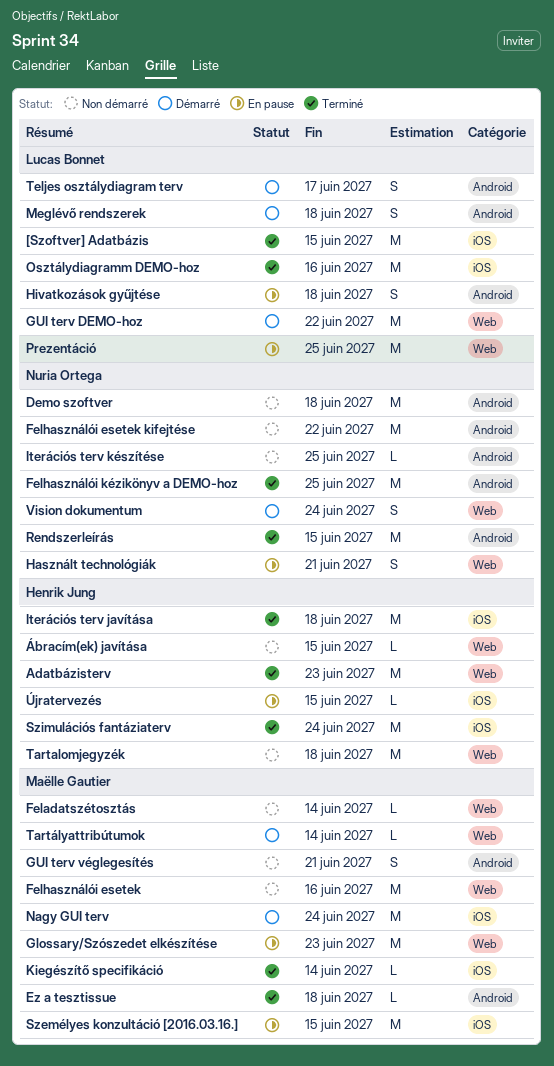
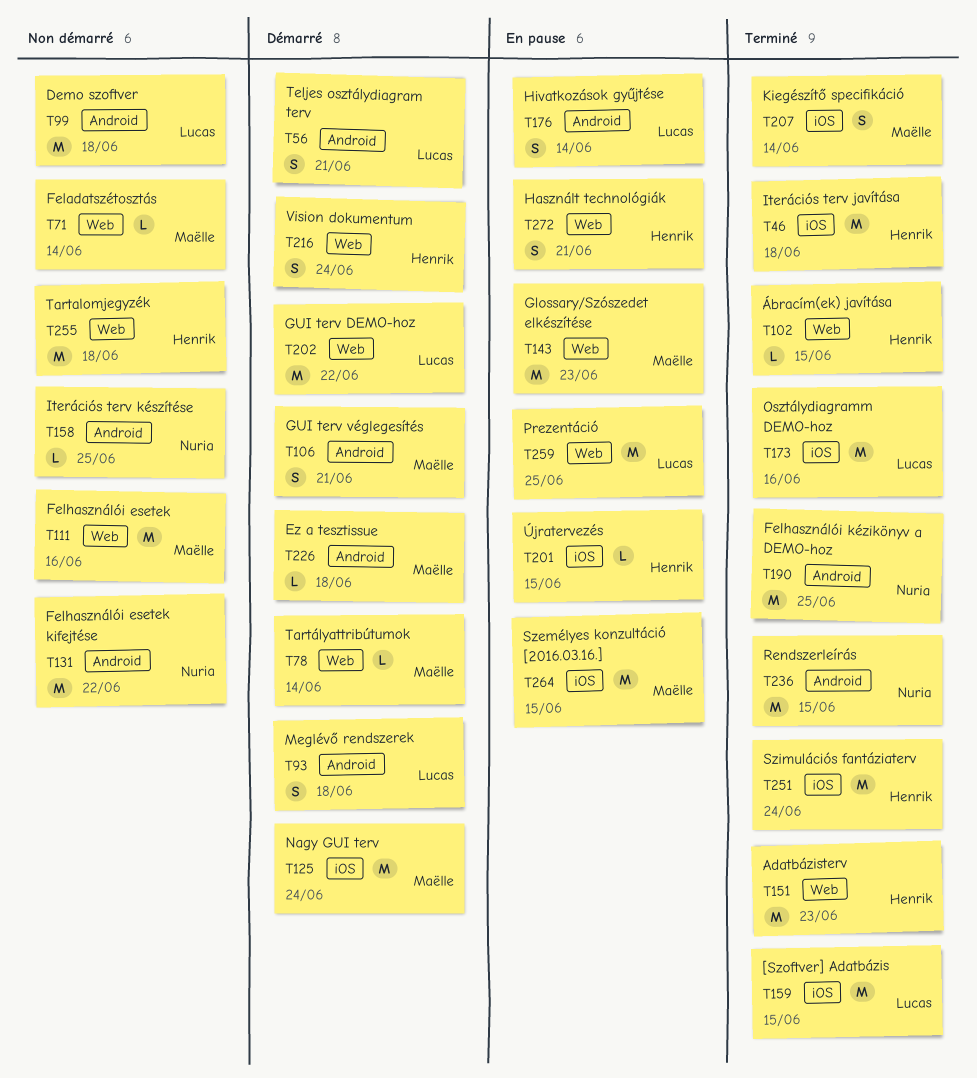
Demo szoftver, owner: Nuria Ortega -> Lucas Bonnet
Ez a tesztissue, status: Terminé -> Démarré
GUI terv véglegesítés, status: Non démarré -> Démarré
Használt technológiák, owner: Nuria Ortega -> Henrik Jung
Hivatkozások gyűjtése, due: Jun 18 -> Jun 14
Kiegészítő specifikáció, estimate: L -> S
Teljes osztálydiagram terv, due: Jun 17 -> Jun 21
Vision dokumentum, owner: Nuria Ortega -> Henrik Jung
Ábracím(ek) javítása, status: Non démarré -> Terminé

